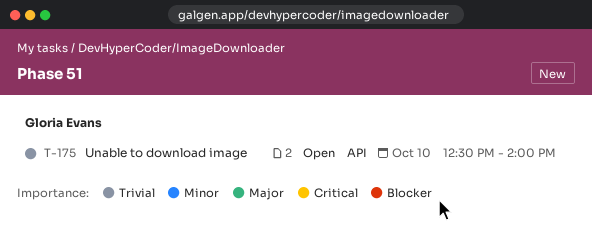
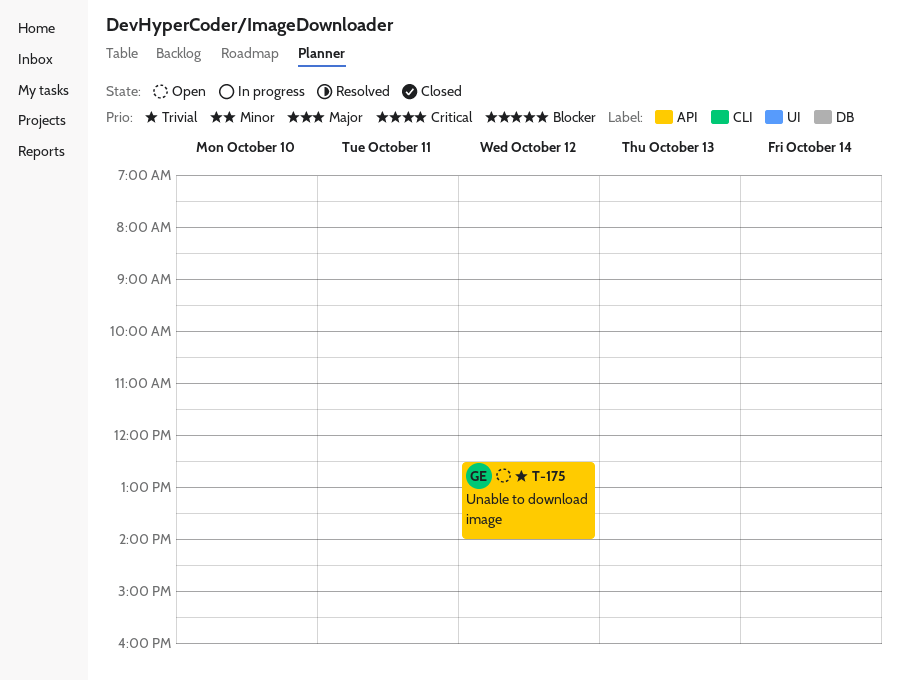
T-175, day: Oct 10 -> Oct 12

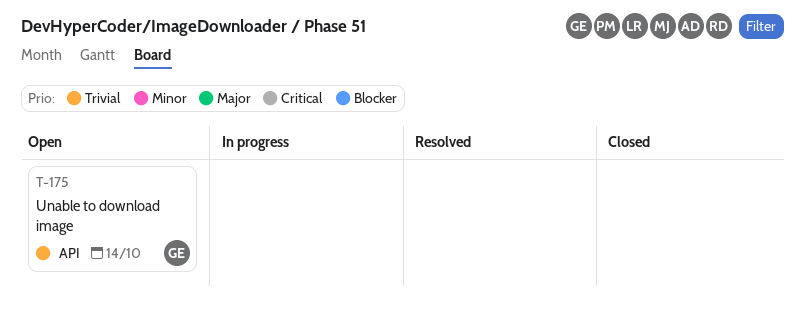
T-175, day: Oct 12 -> Oct 14

